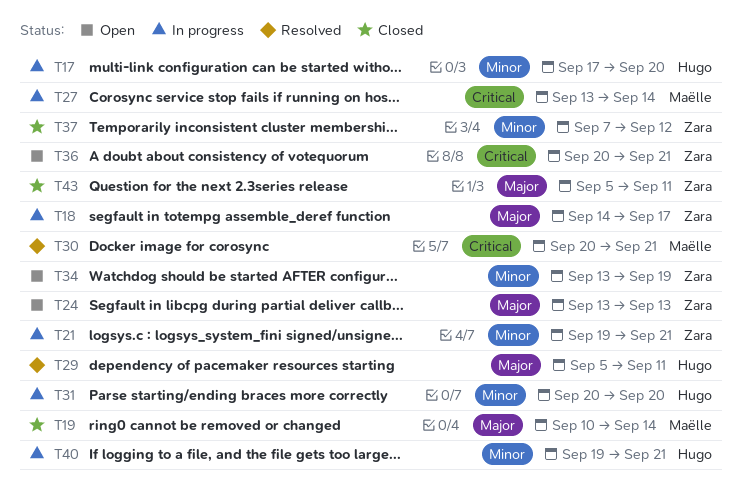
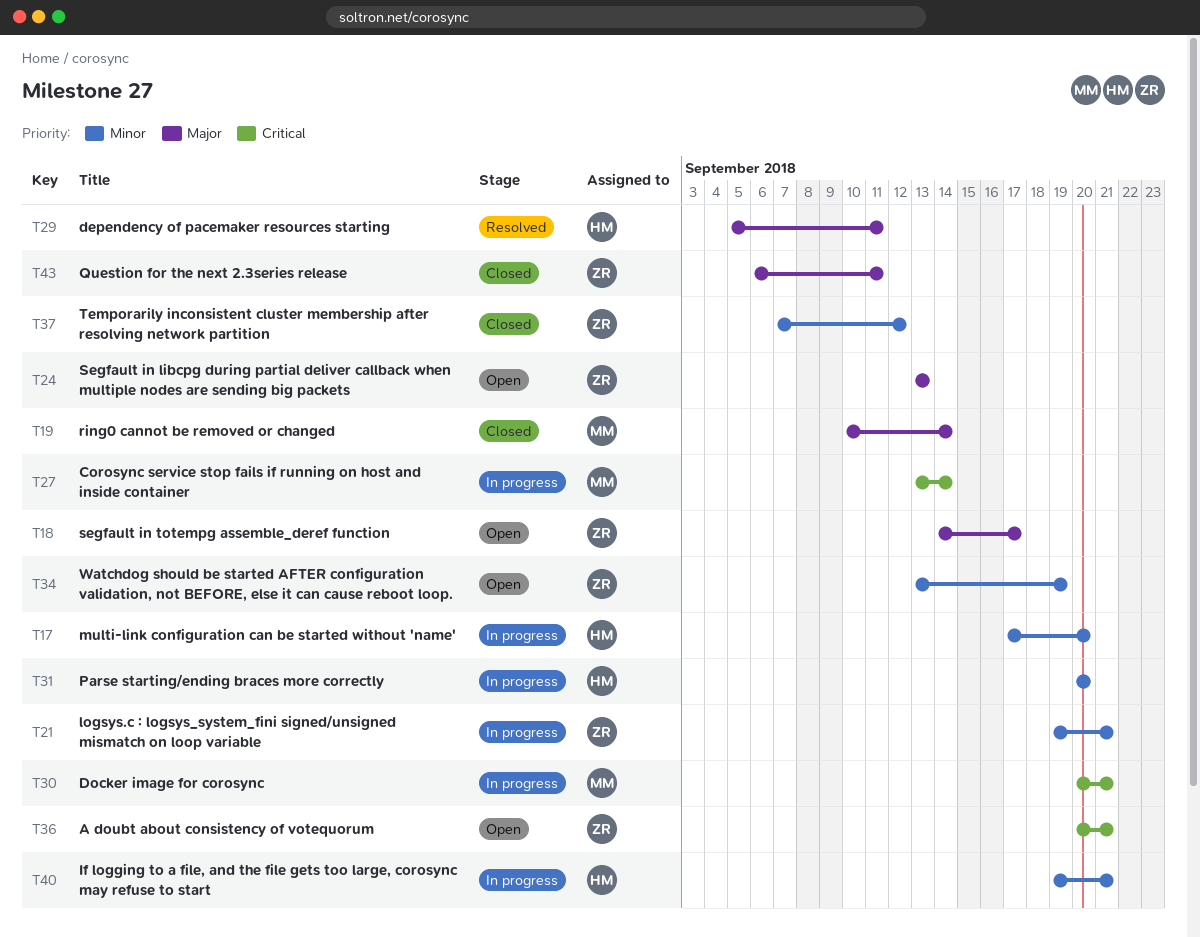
T18, status: In progress -> Open
T30, status: Resolved -> In progress
T43, start: Sep 5 -> Sep 6

